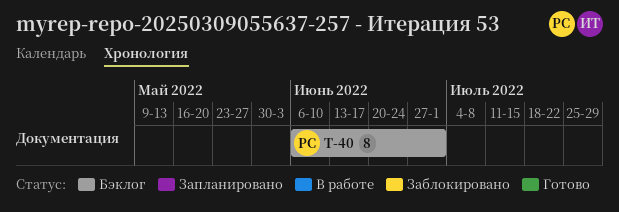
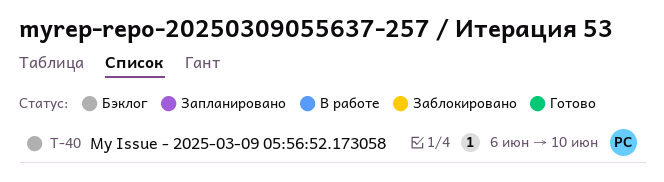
T-40, estimate: 8 -> 1
T-40, due: Jul 1 -> Jun 10

